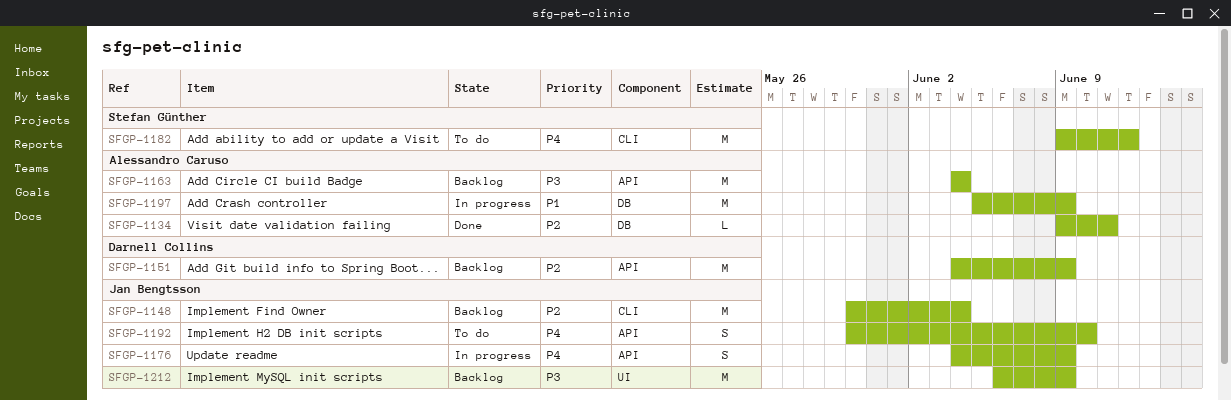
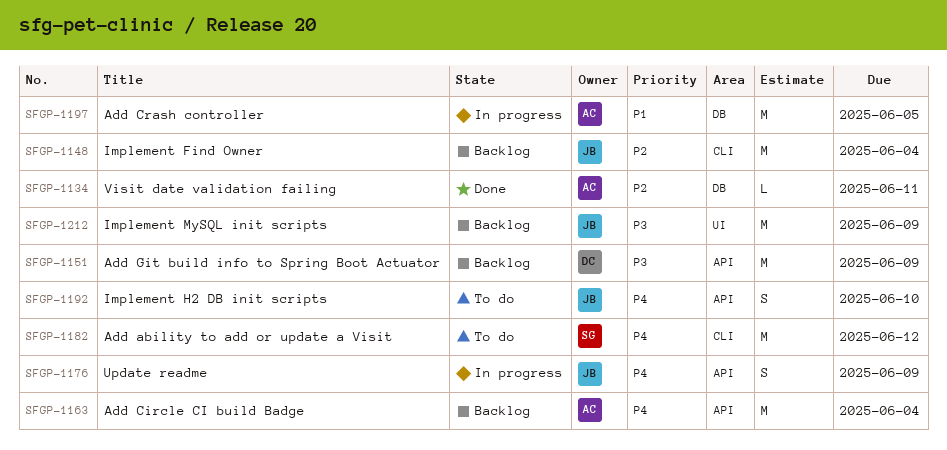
SFGP-1151, priority: P2 -> P3
SFGP-1163, priority: P3 -> P4
SFGP-1197, due: Jun 9 -> Jun 5

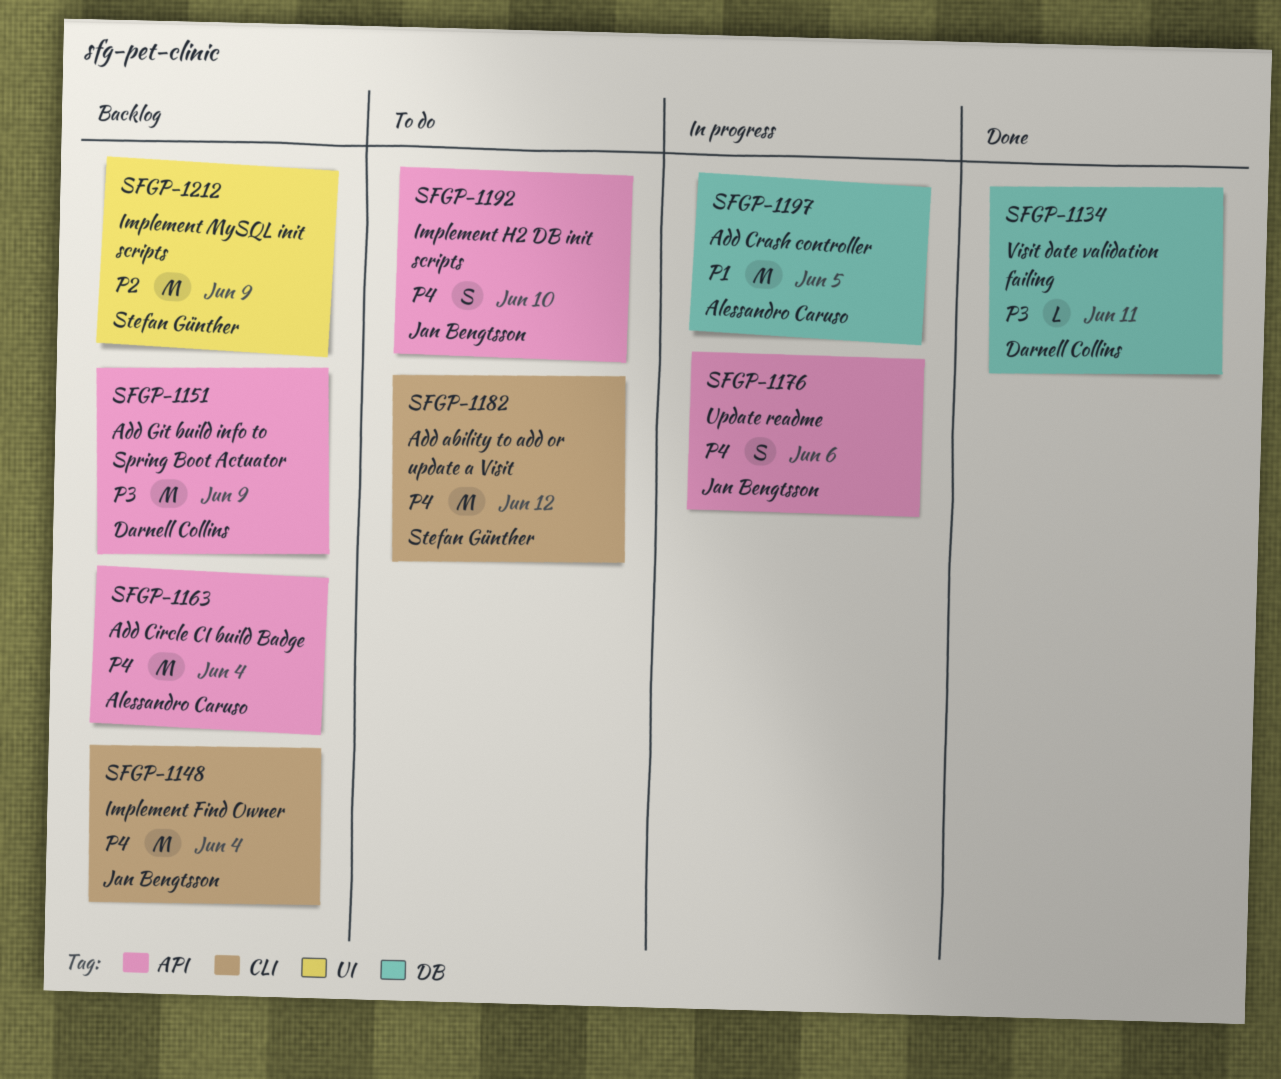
SFGP-1134, owner: Alessandro Caruso -> Darnell Collins
SFGP-1134, priority: P2 -> P3
SFGP-1148, priority: P2 -> P4
SFGP-1176, due: Jun 9 -> Jun 6
SFGP-1212, owner: Jan Bengtsson -> Stefan Günther
SFGP-1212, priority: P3 -> P2

